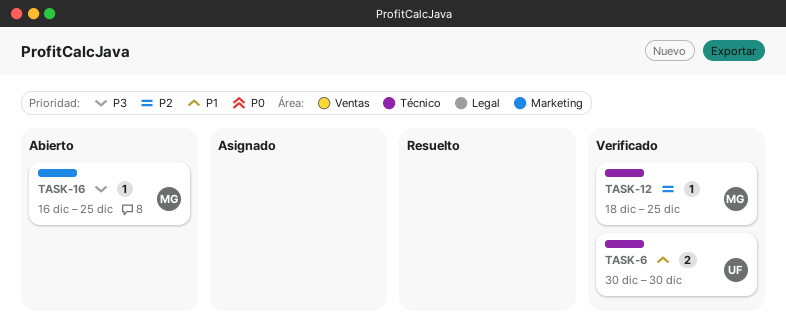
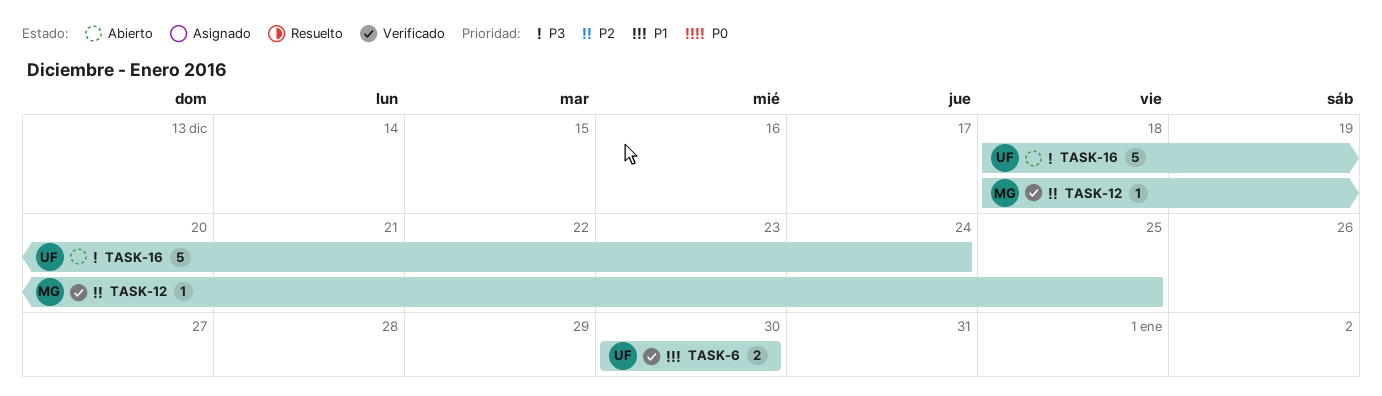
TASK-16, owner: MG -> UF
TASK-16, estimate: 1 -> 5
TASK-16, start: Dec 16 -> Dec 18
TASK-16, due: Dec 25 -> Dec 24

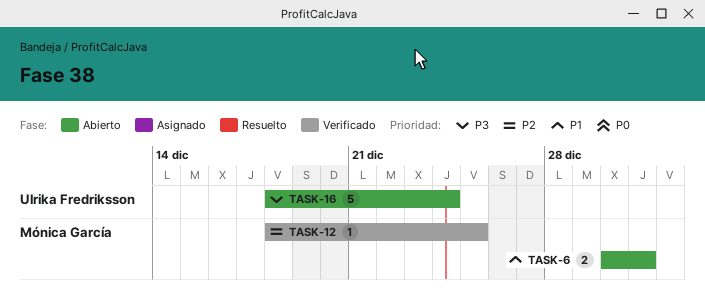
TASK-6, status: Verificado -> Abierto
TASK-6, owner: Ulrika Fredriksson -> Mónica García
TASK-6, due: Dec 30 -> Dec 31

